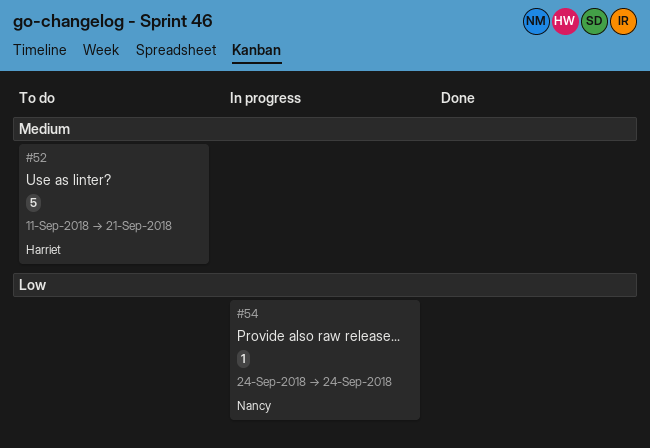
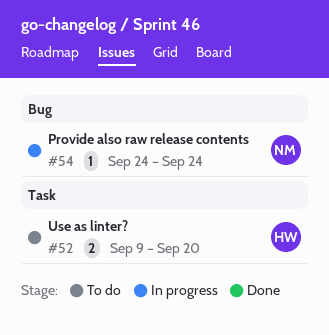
#52, estimate: 5 -> 2
#52, start: Sep 11 -> Sep 9
#52, due: Sep 21 -> Sep 20

